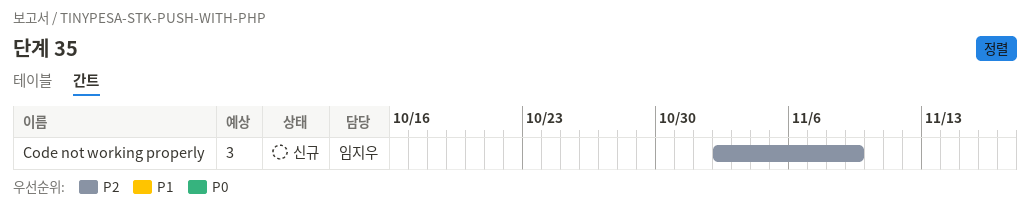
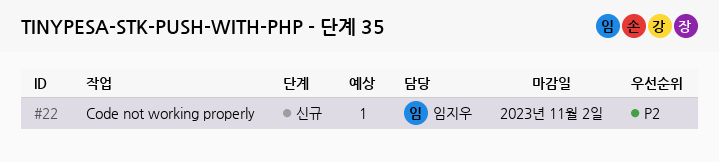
Code not working properly, estimate: 3 -> 1
Code not working properly, due: Nov 9 -> Nov 2

